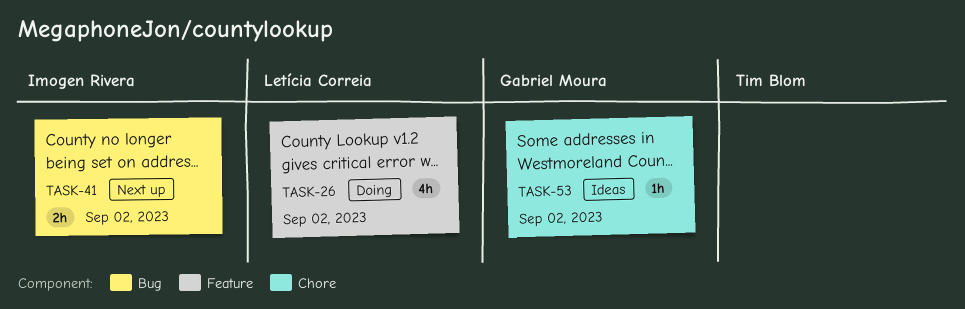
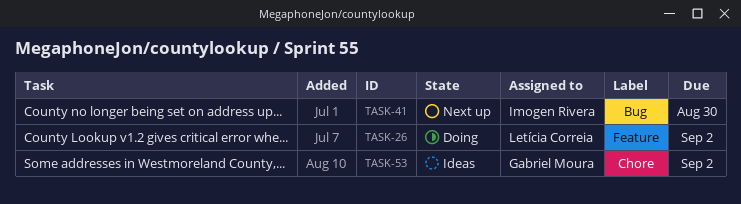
TASK-41, due: Sep 2 -> Aug 30

